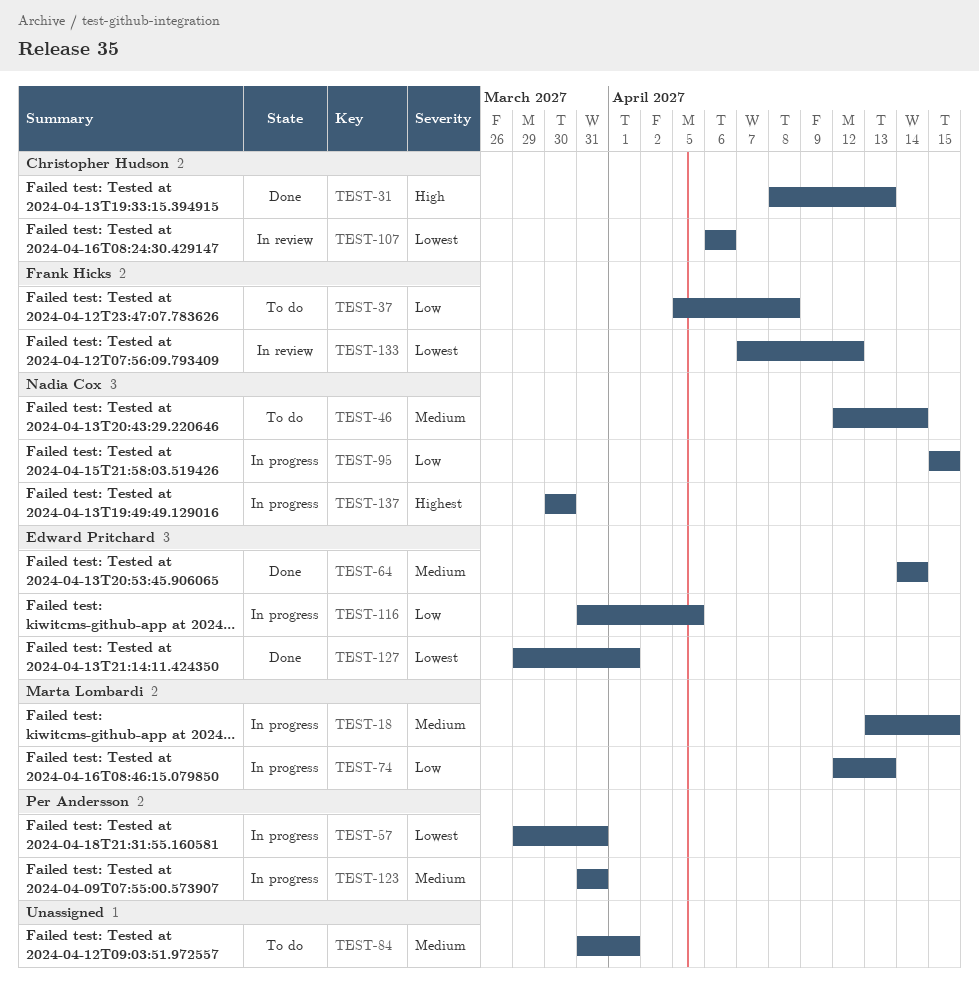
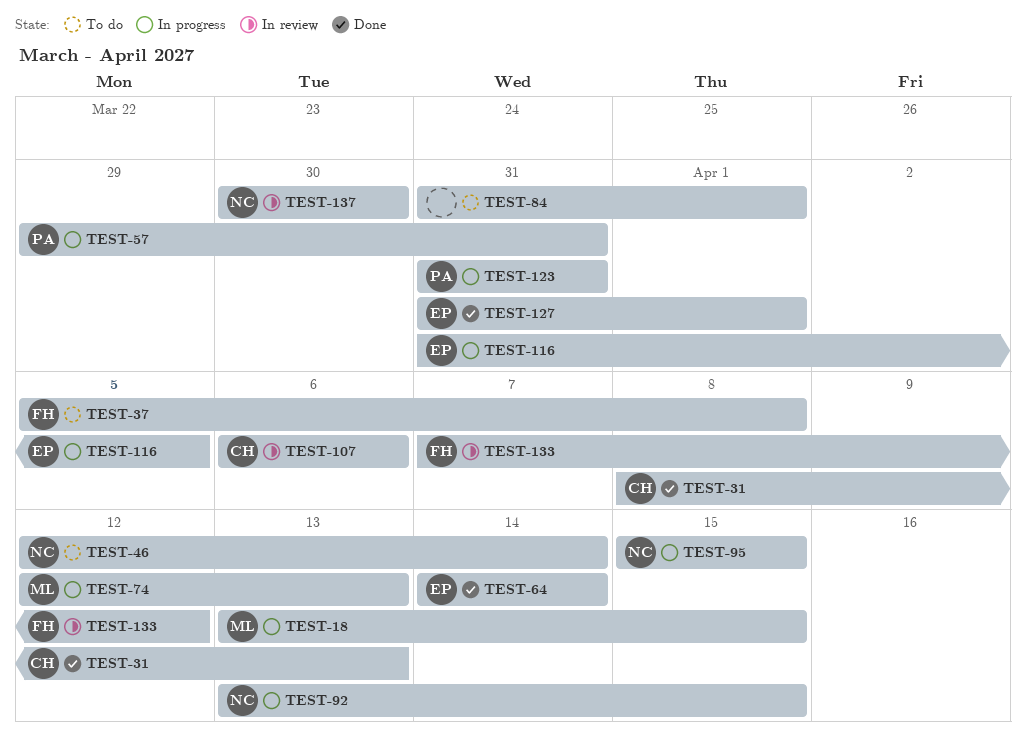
TEST-92: none -> present
TEST-127, start: Mar 29 -> Mar 31
TEST-137, status: In progress -> In review

